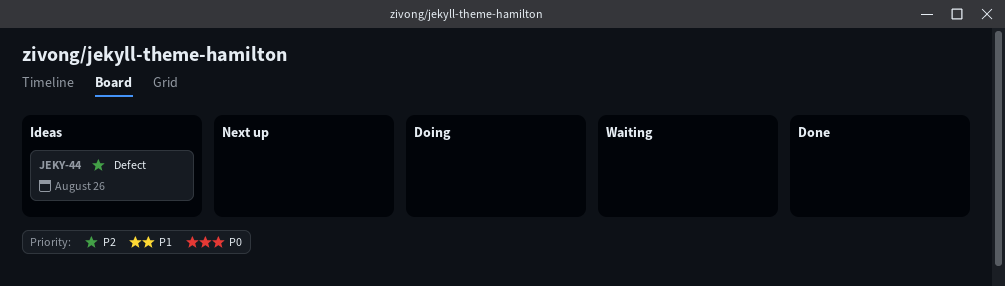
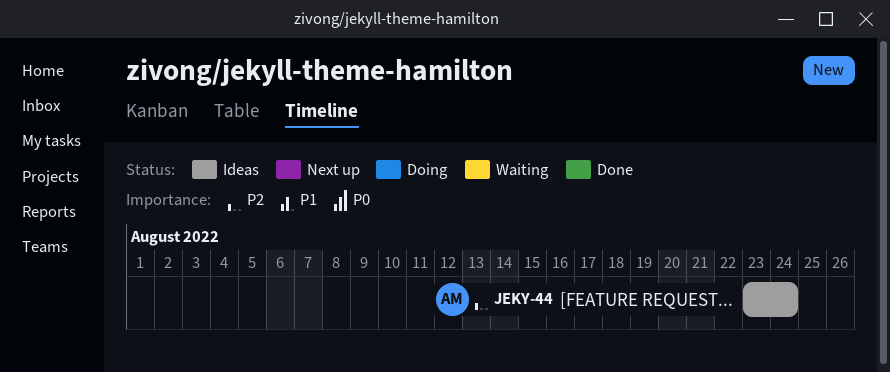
JEKY-44, due: Aug 26 -> Aug 24

